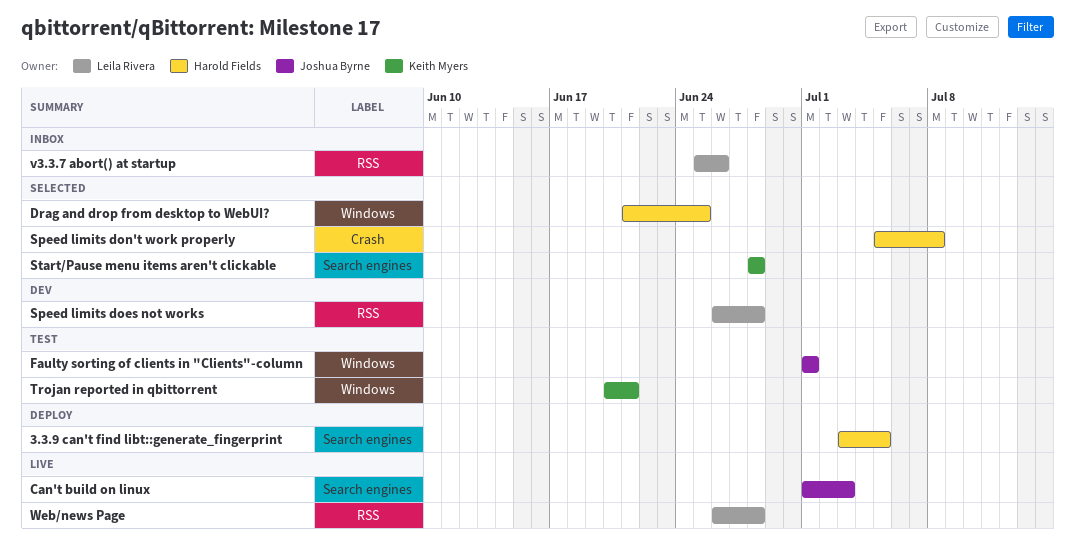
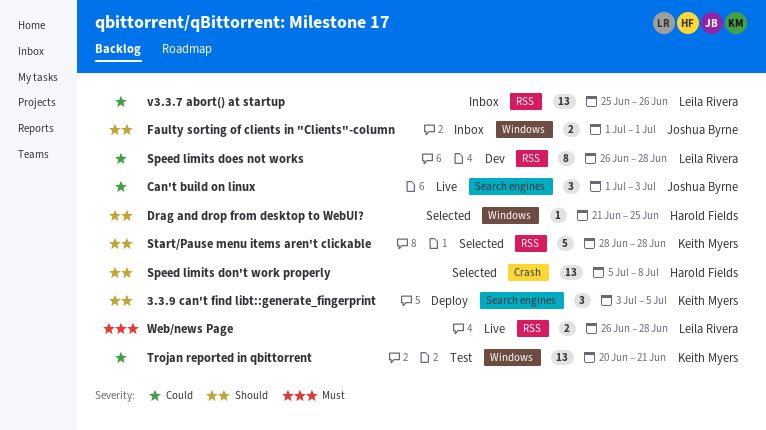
3.3.9 can't find libt::generate_fingerprint, owner: Harold Fields -> Keith Myers
Faulty sorting of clients in "Clients"-column, status: Test -> Inbox
Start/Pause menu items aren't clickable, label: Search engines -> RSS

